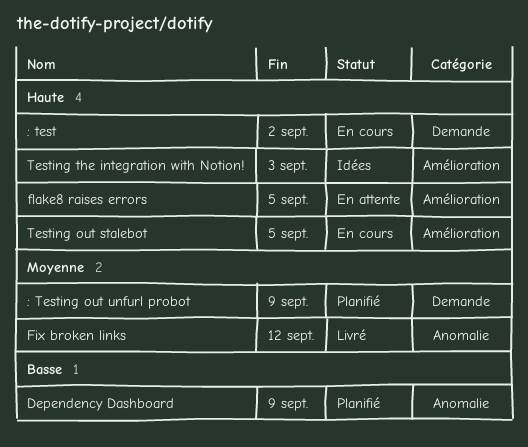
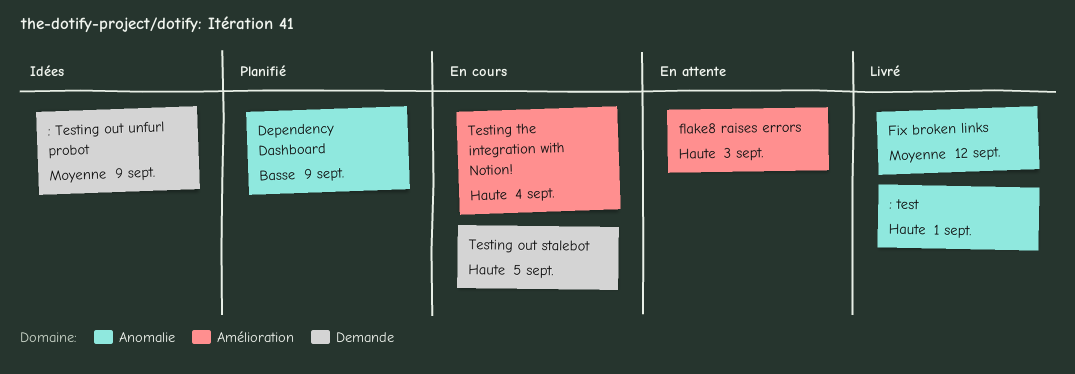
: test, status: En cours -> Livré
: test, label: Demande -> Anomalie
: test, due: Sep 2 -> Sep 1
: Testing out unfurl probot, status: Planifié -> Idées
flake8 raises errors, due: Sep 5 -> Sep 3
Testing out stalebot, label: Amélioration -> Demande
Testing the integration with Notion!, status: Idées -> En cours
Testing the integration with Notion!, due: Sep 3 -> Sep 4

